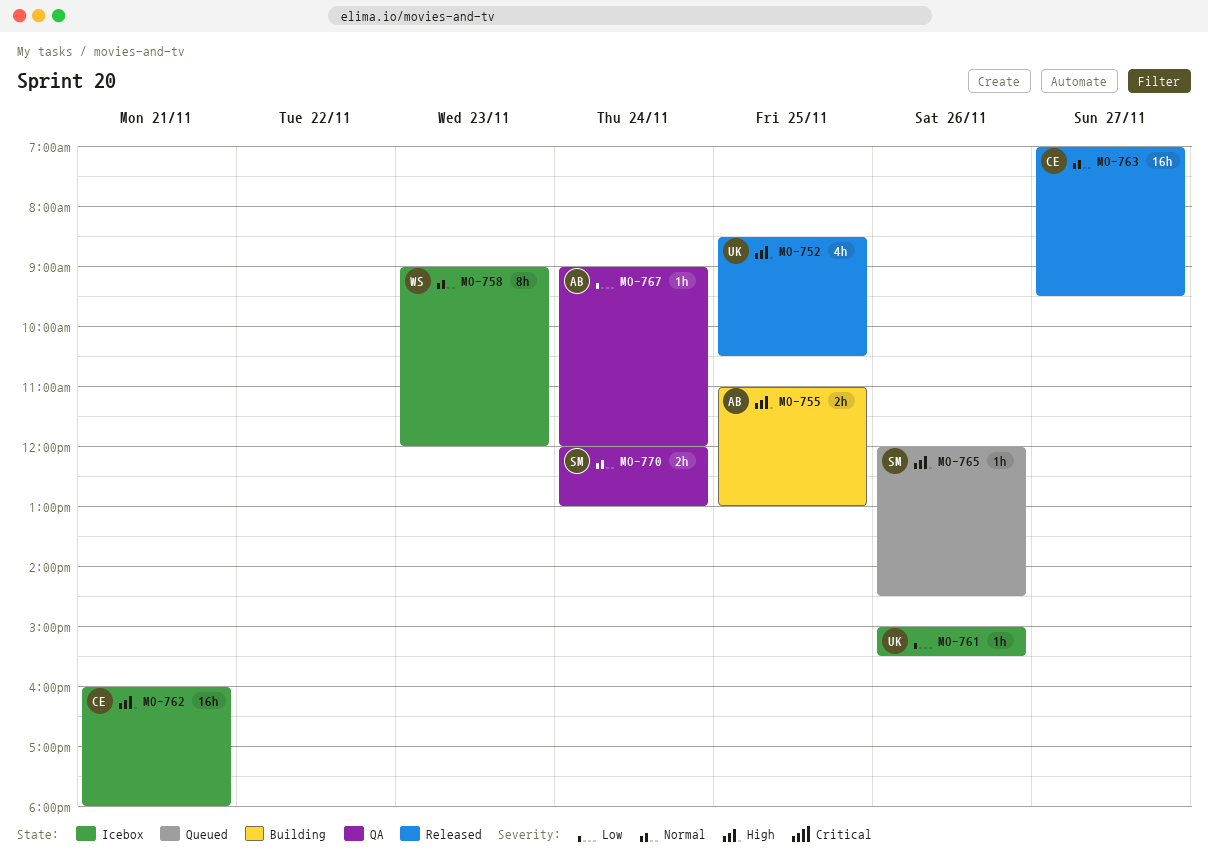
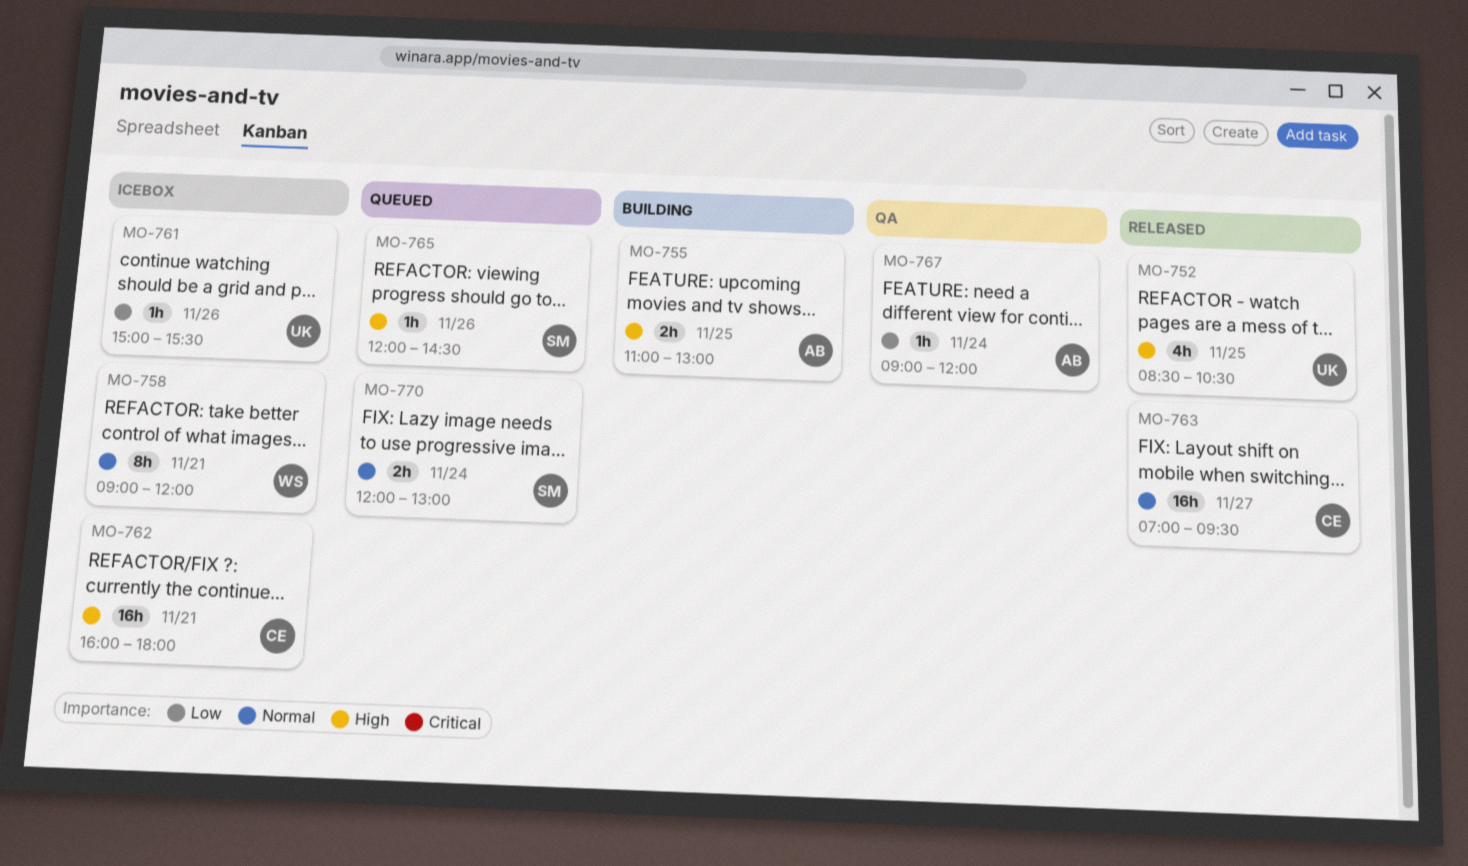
MO-758, day: Nov 23 -> Nov 21
MO-770, status: QA -> Queued

